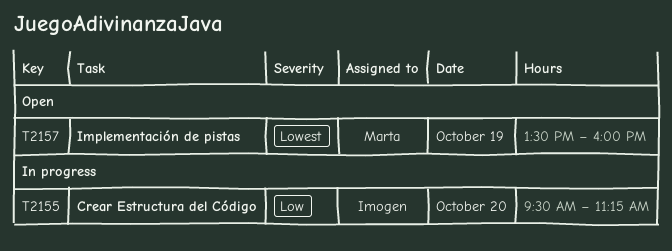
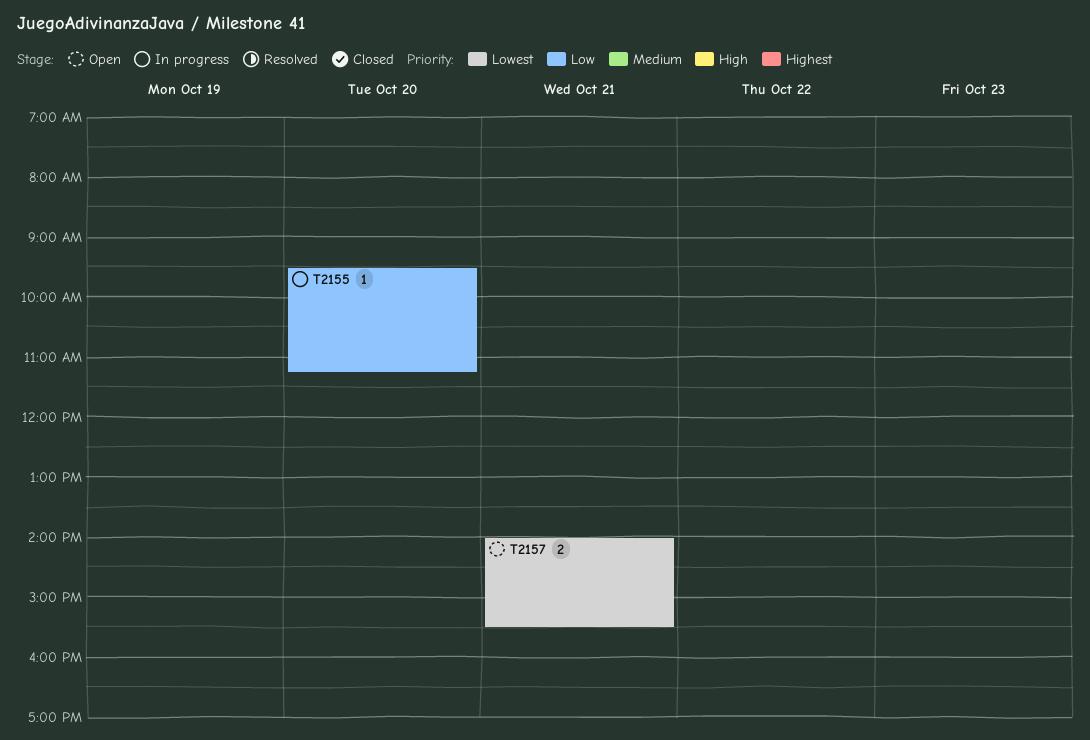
T2157, day: Oct 19 -> Oct 21
T2157, begins: 13:30 -> 14:00
T2157, ends: 16:00 -> 15:30

